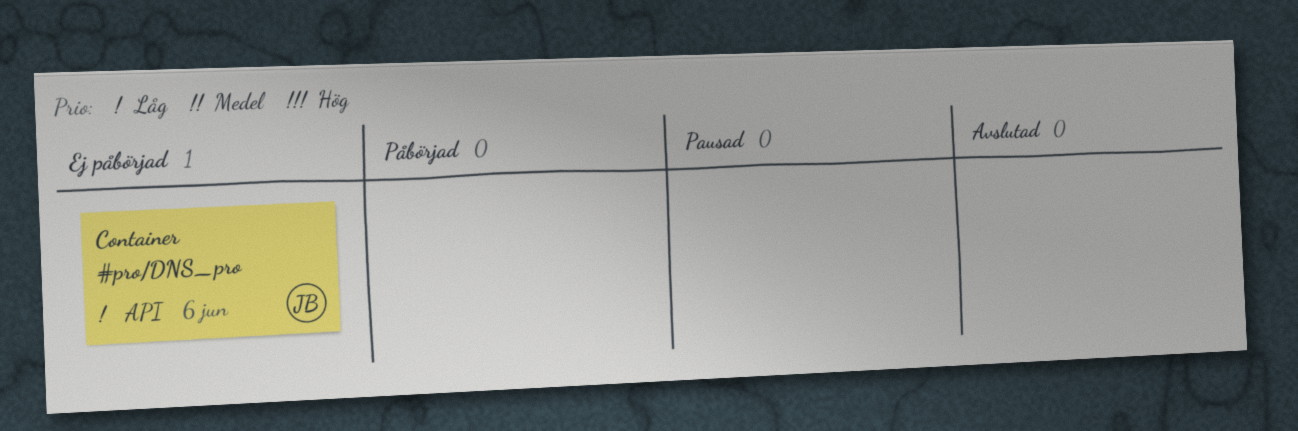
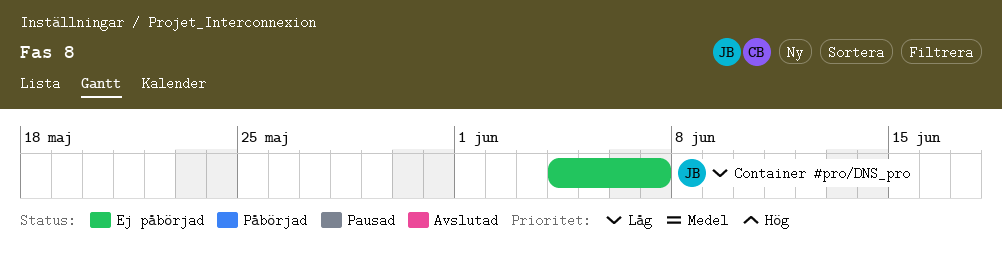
Container #pro/DNS_pro, due: Jun 6 -> Jun 7

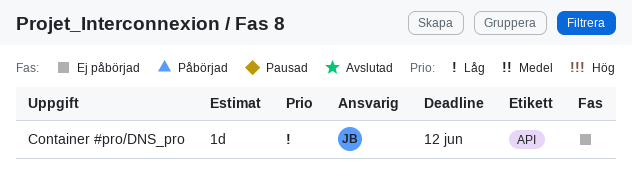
Container #pro/DNS_pro, due: Jun 7 -> Jun 12

